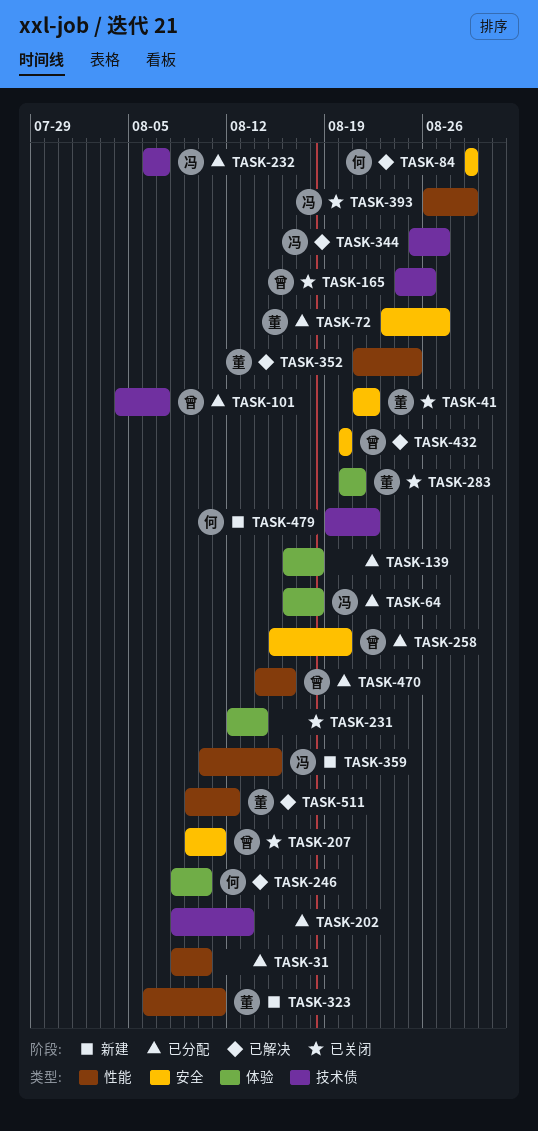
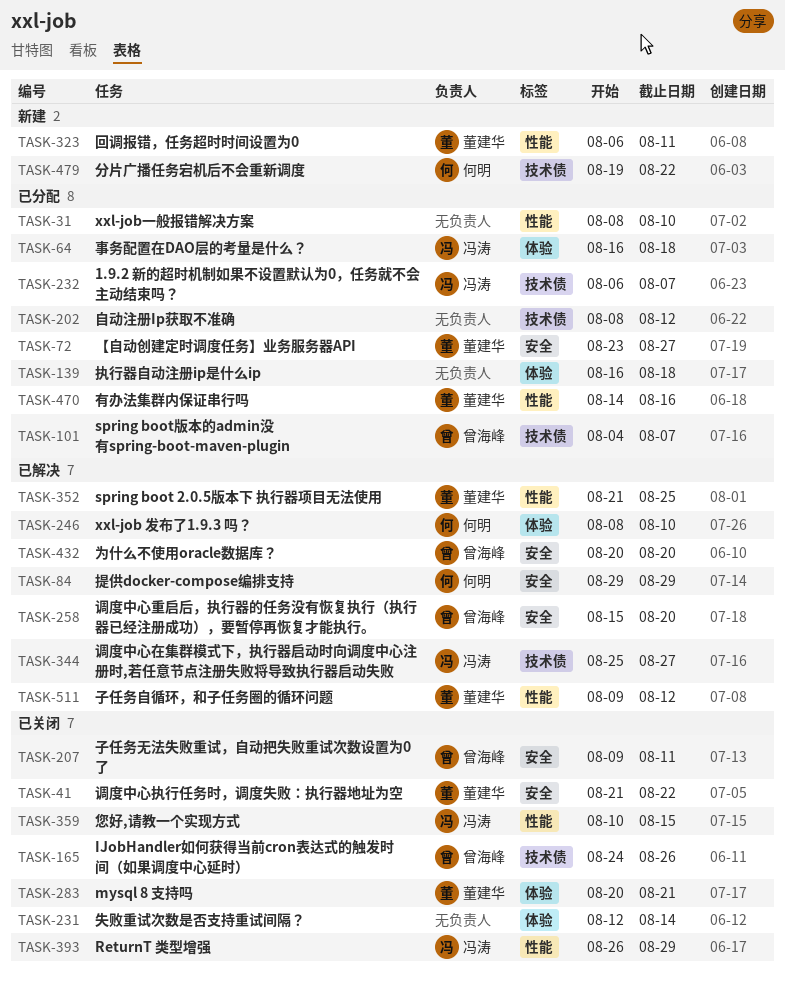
TASK-202, due: Aug 13 -> Aug 12
TASK-258, status: 已分配 -> 已解决
TASK-359, status: 新建 -> 已关闭
TASK-470, owner: 曾海峰 -> 董建华

